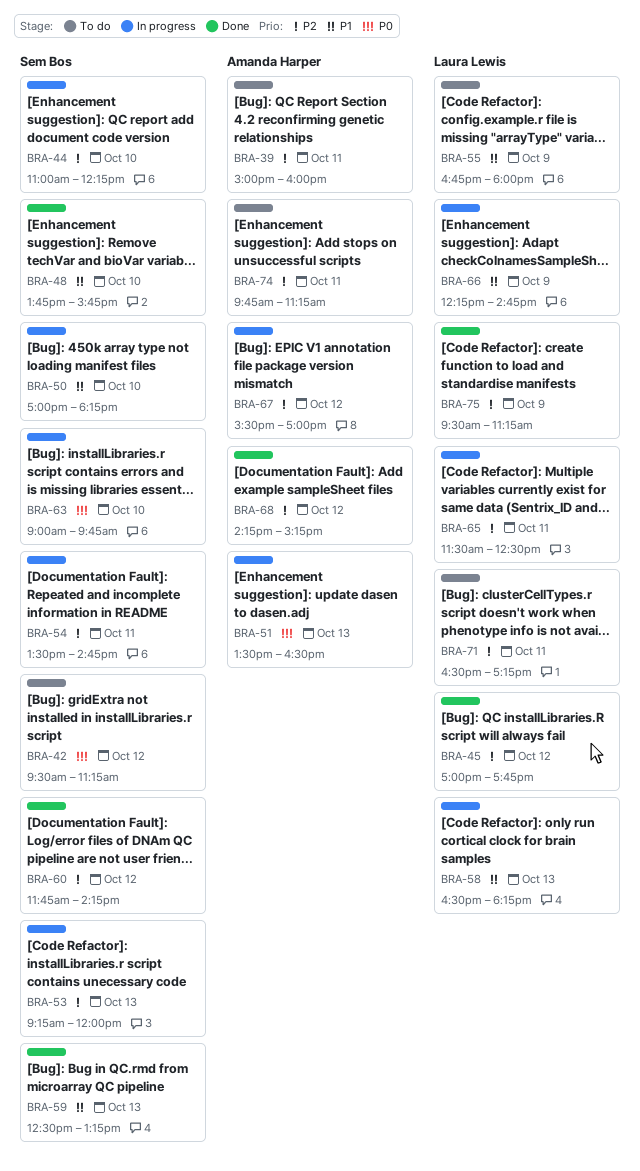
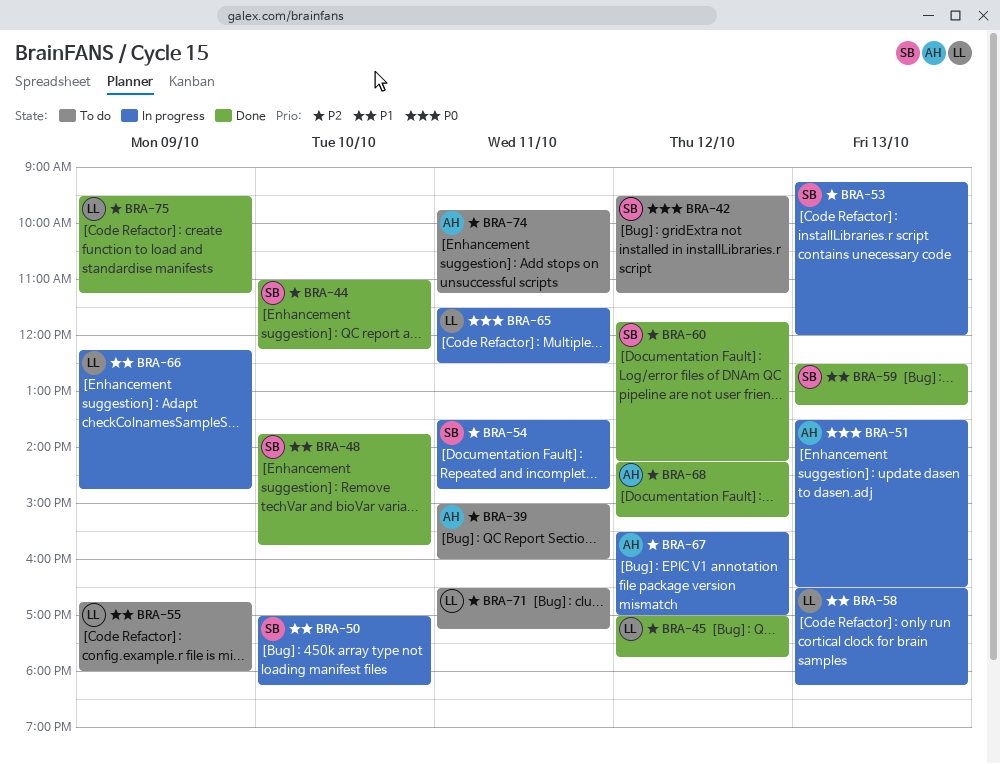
BRA-44, status: In progress -> Done
BRA-63: present -> none
BRA-65, priority: P2 -> P0

